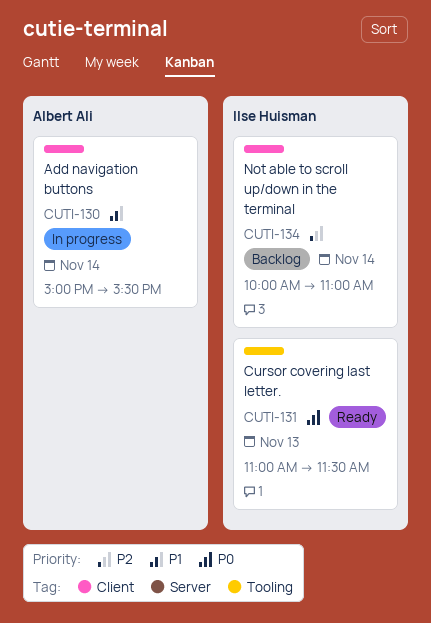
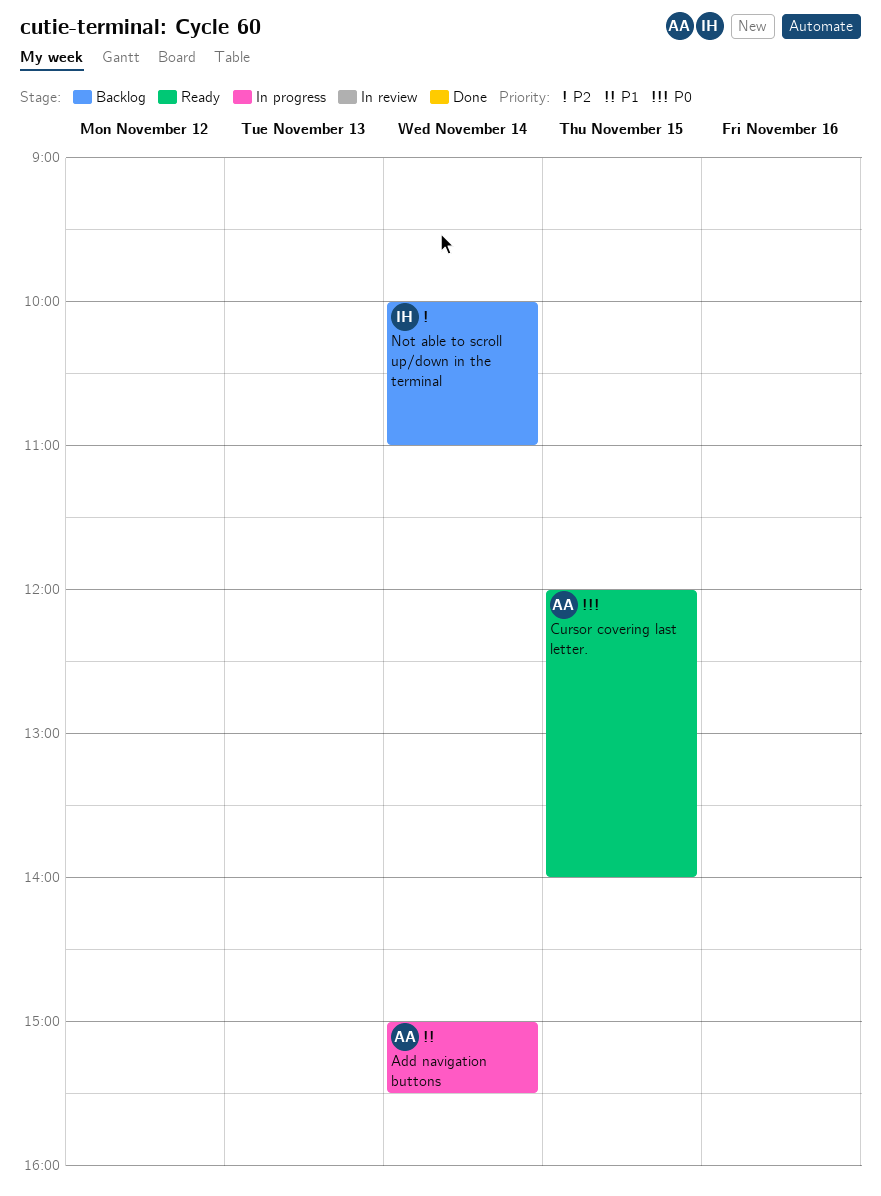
Cursor covering last letter., owner: Ilse Huisman -> Albert Ali
Cursor covering last letter., day: Nov 13 -> Nov 15
Cursor covering last letter., begins: 11:00 -> 12:00
Cursor covering last letter., ends: 11:30 -> 14:00

